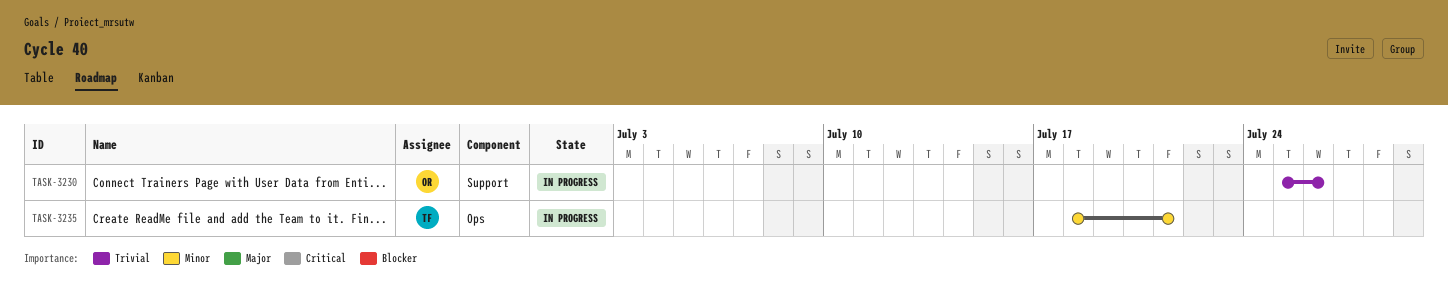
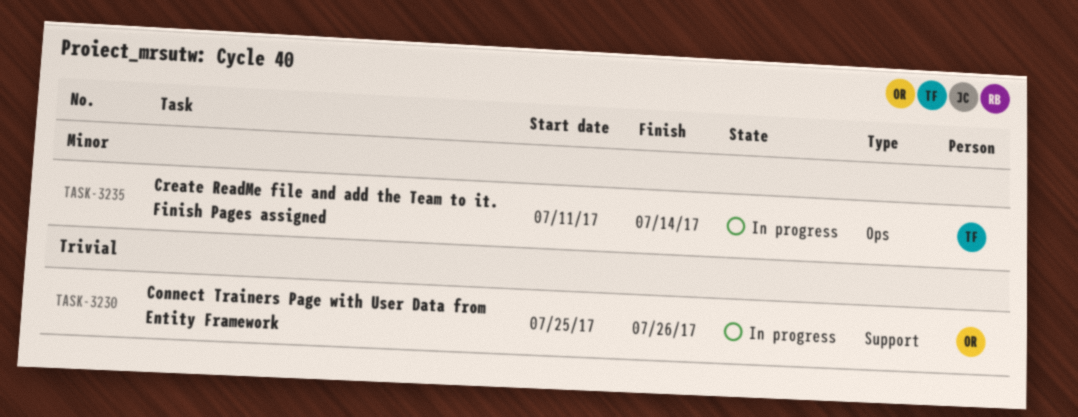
TASK-3235, start: Jul 18 -> Jul 11
TASK-3235, due: Jul 21 -> Jul 14

